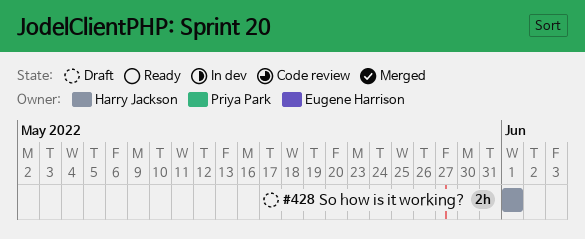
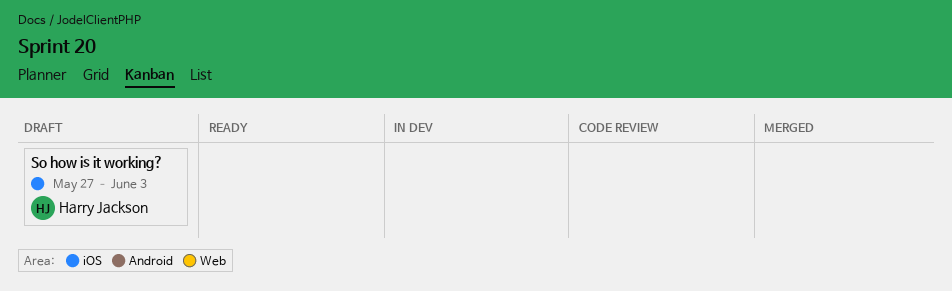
So how is it working?, start: Jun 1 -> May 27
So how is it working?, due: Jun 1 -> Jun 3

